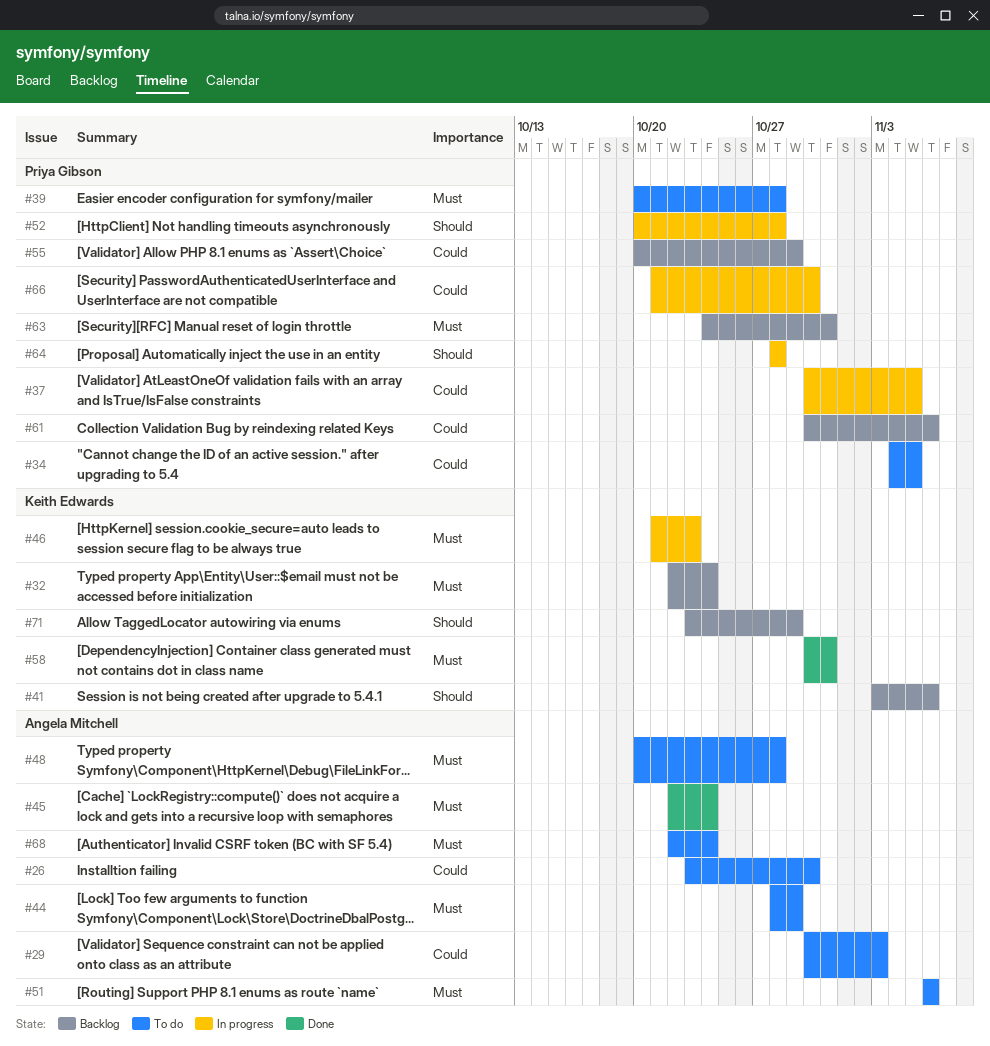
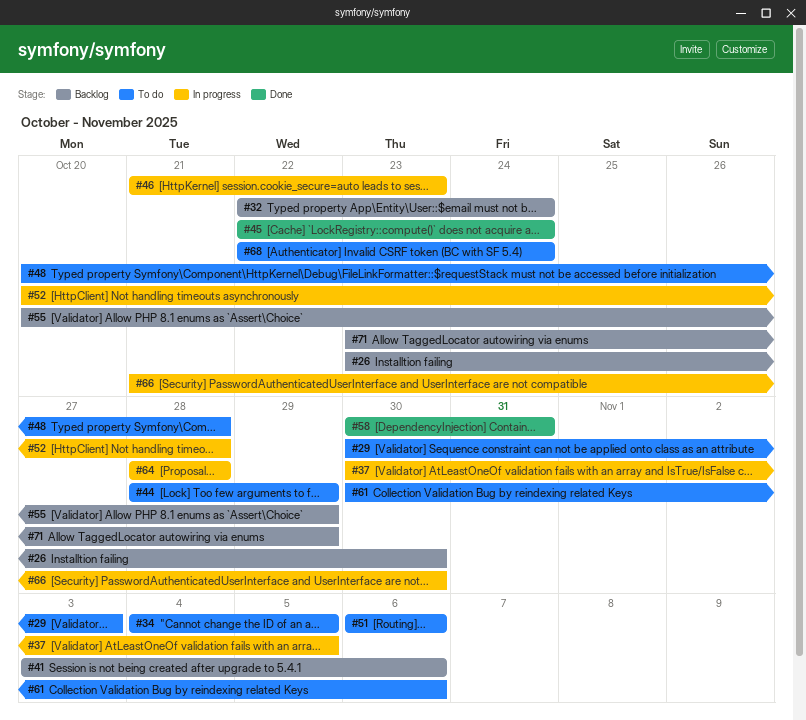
#26, status: To do -> Backlog
#39: present -> none
#61, status: Backlog -> To do
#63: present -> none

